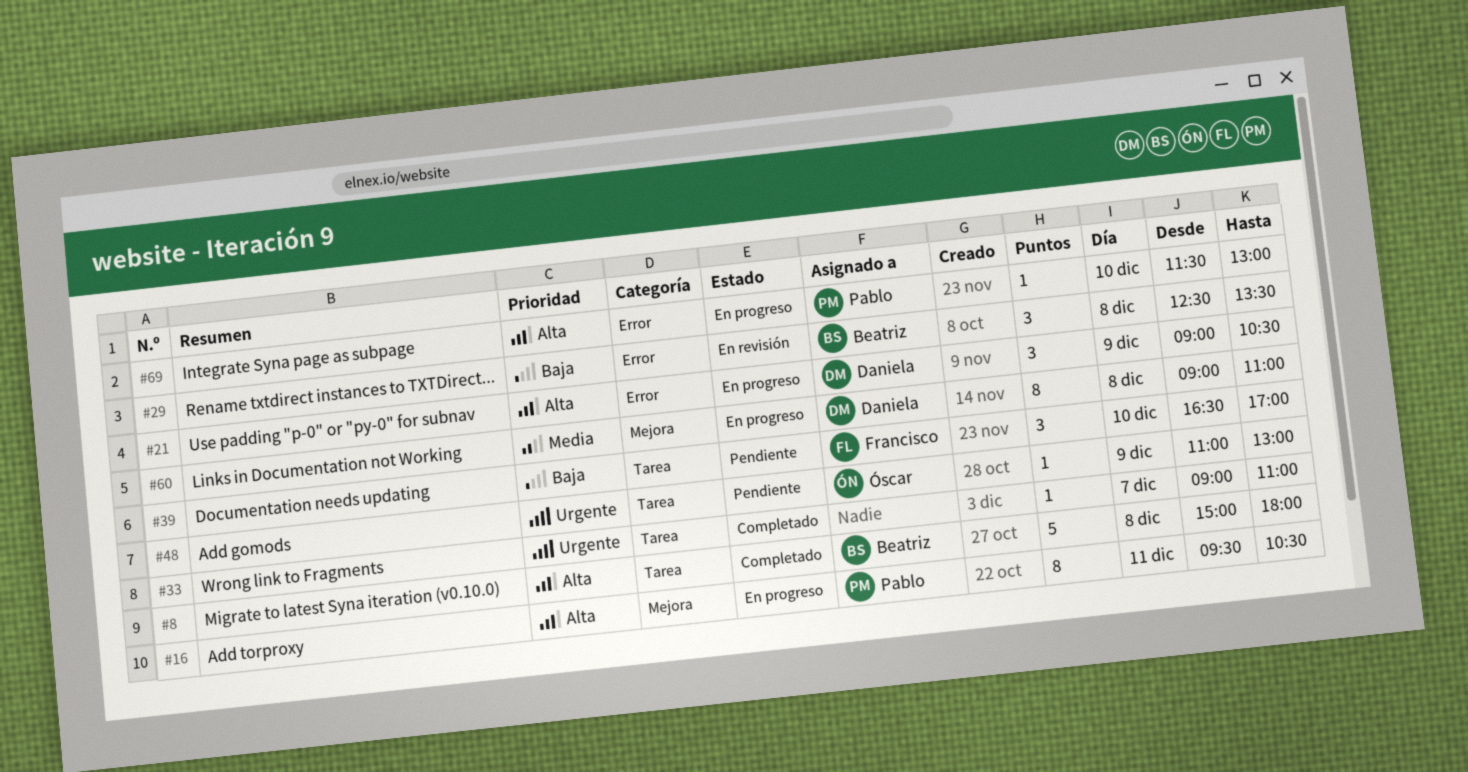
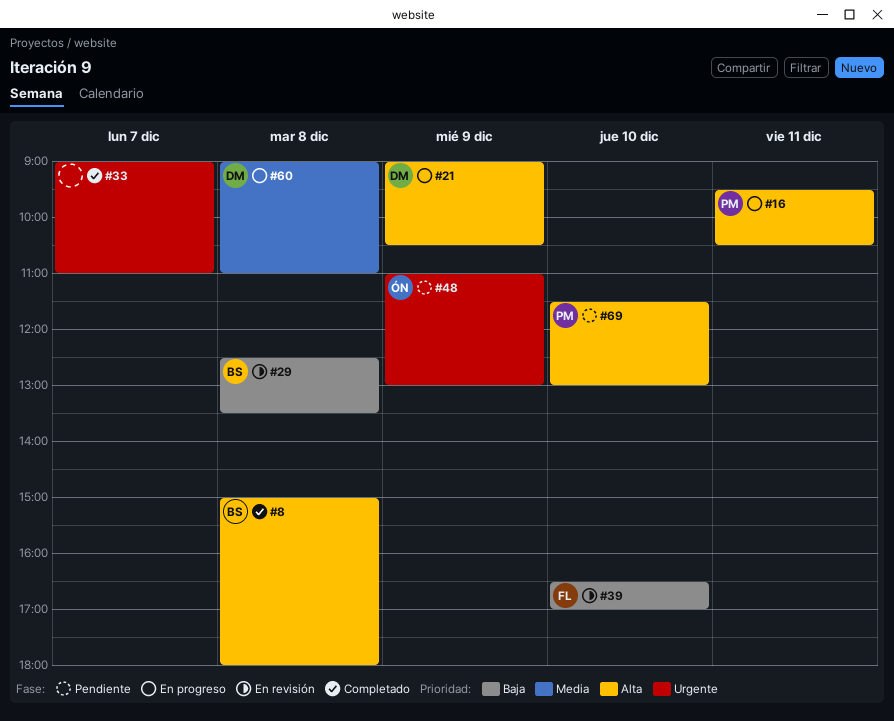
#39, status: Pendiente -> En revisión
#69, status: En progreso -> Pendiente

